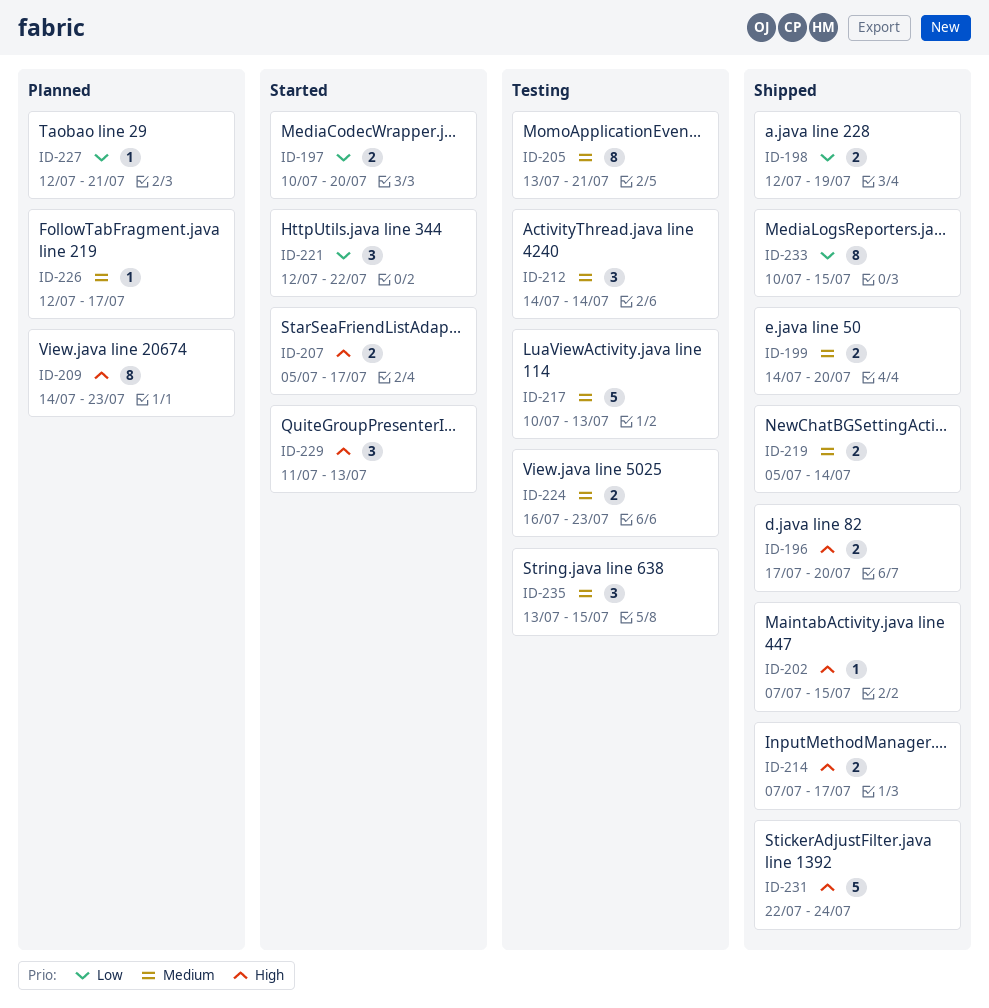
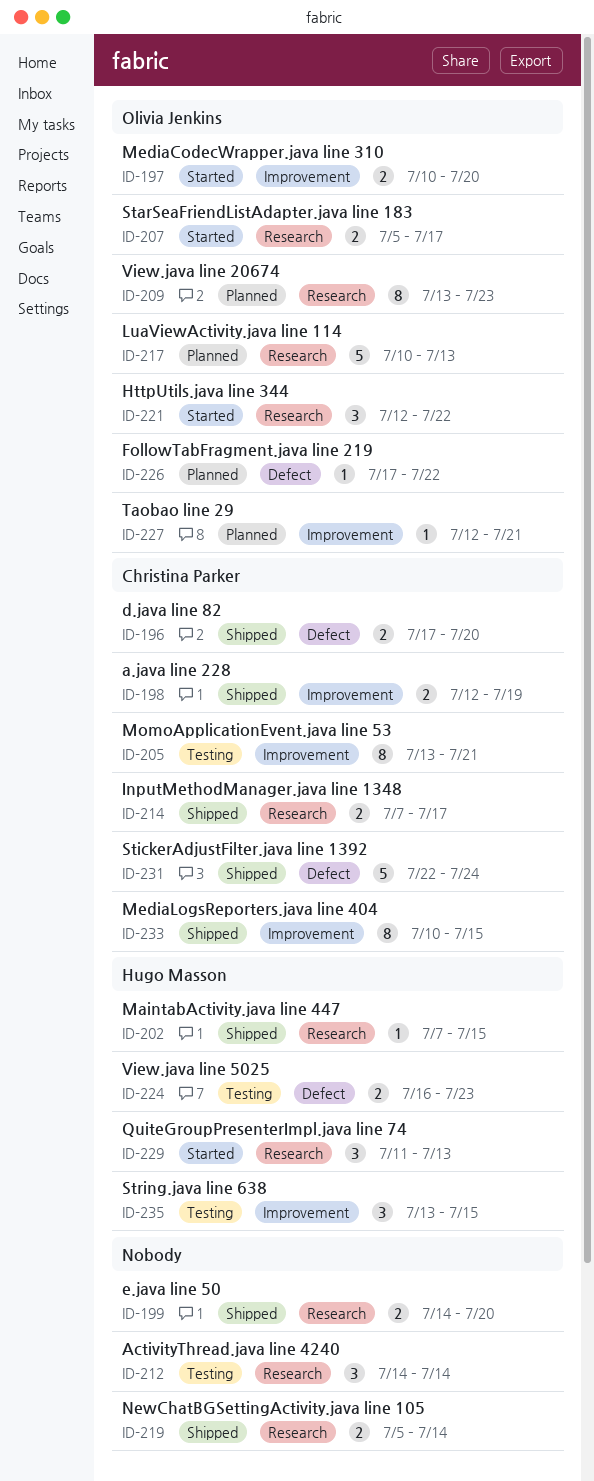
ID-209, start: Jul 14 -> Jul 13
ID-217, status: Testing -> Planned
ID-226, start: Jul 12 -> Jul 17
ID-226, due: Jul 17 -> Jul 22

